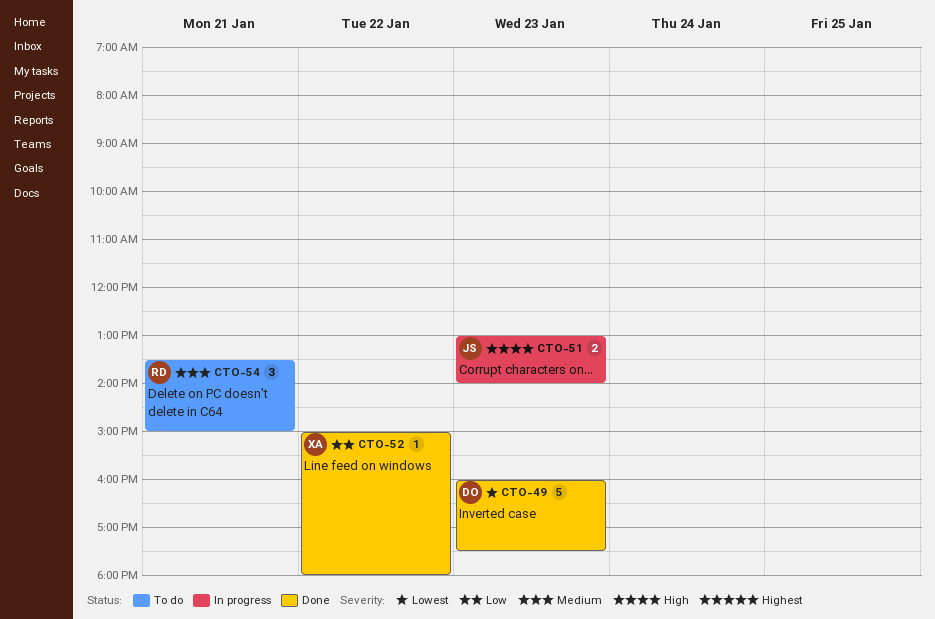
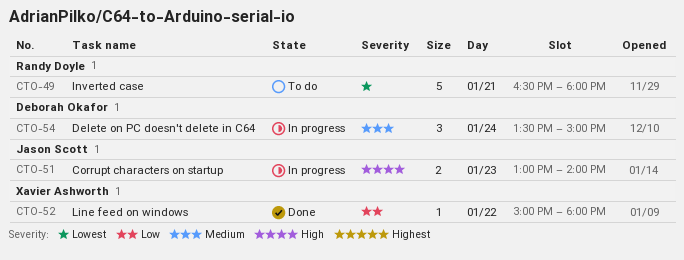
CTO-49, status: Done -> To do
CTO-49, owner: Deborah Okafor -> Randy Doyle
CTO-49, day: Jan 23 -> Jan 21
CTO-49, begins: 16:00 -> 16:30
CTO-49, ends: 17:30 -> 18:00
CTO-54, status: To do -> In progress
CTO-54, owner: Randy Doyle -> Deborah Okafor
CTO-54, day: Jan 21 -> Jan 24

